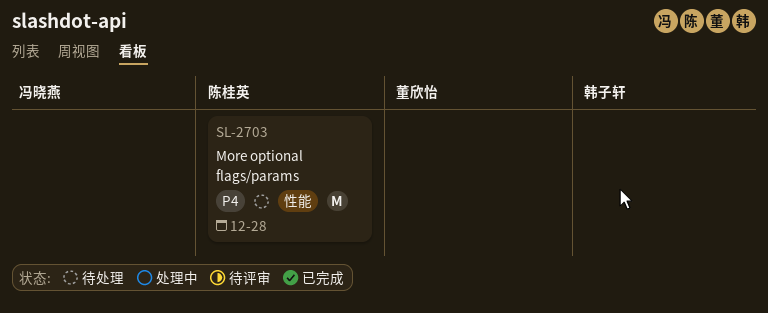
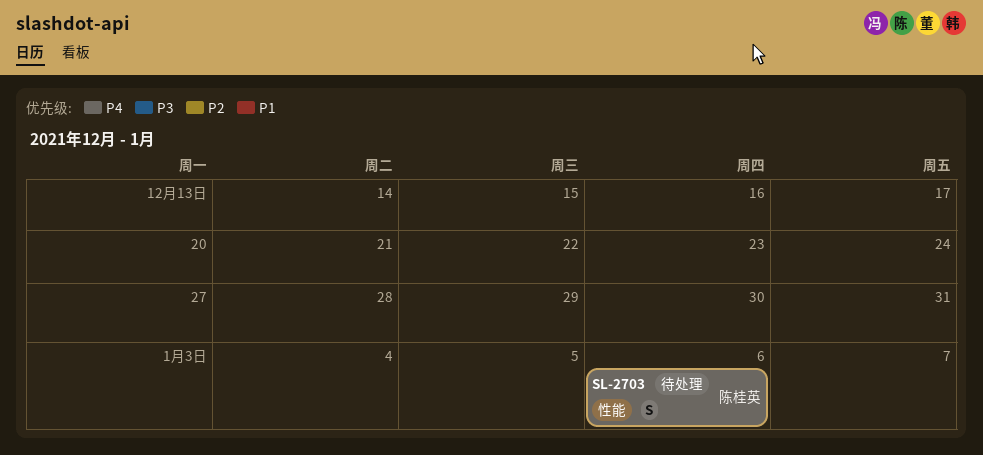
SL-2703, estimate: M -> S
SL-2703, due: Dec 28 -> Jan 6

